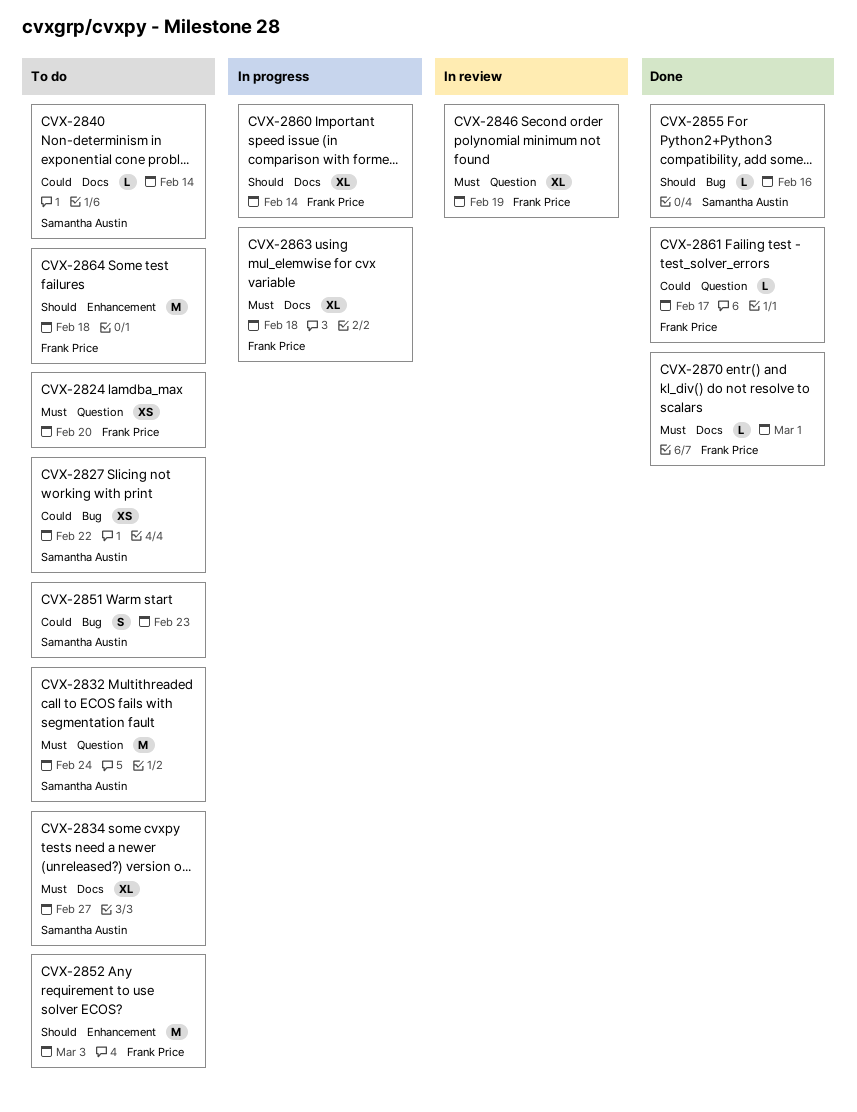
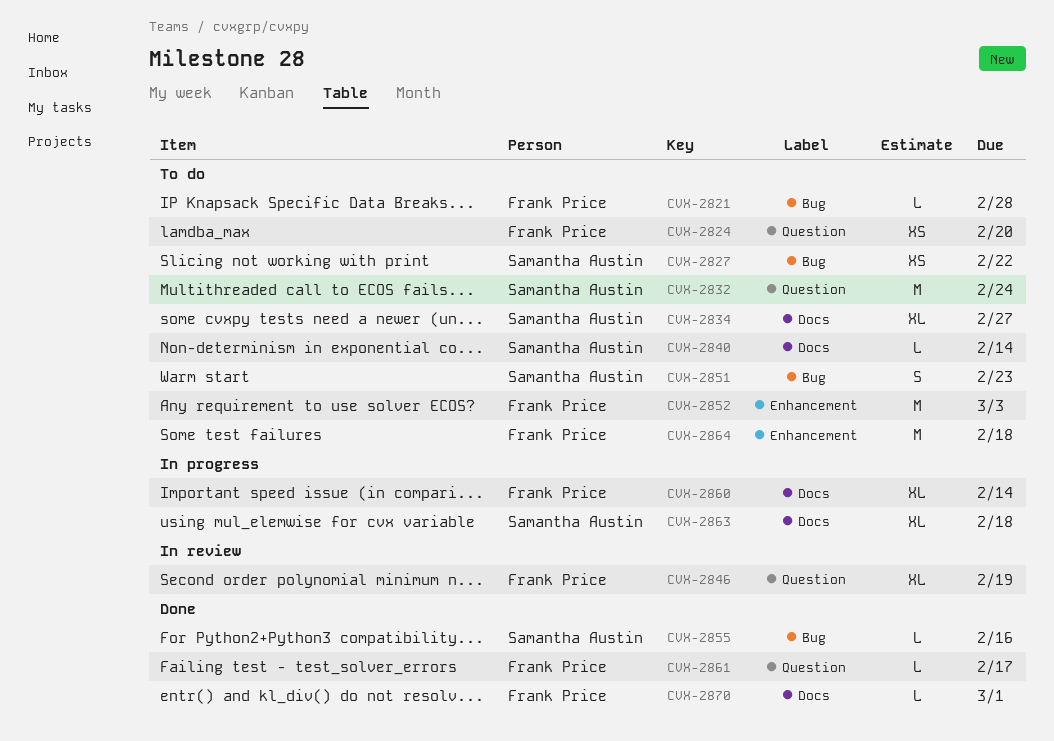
CVX-2821: none -> present
CVX-2863, owner: Frank Price -> Samantha Austin

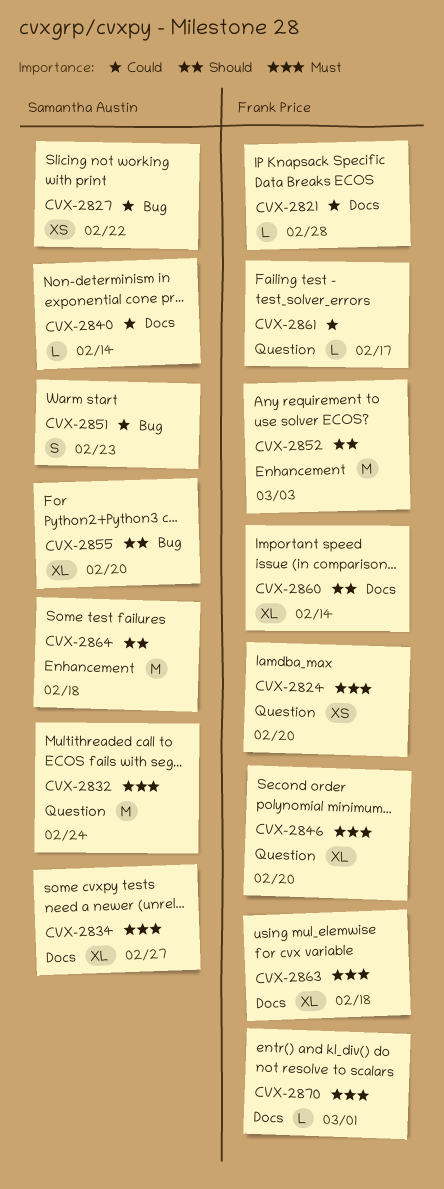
CVX-2821, label: Bug -> Docs
CVX-2846, due: Feb 19 -> Feb 20
CVX-2855, estimate: L -> XL
CVX-2855, due: Feb 16 -> Feb 20
CVX-2863, owner: Samantha Austin -> Frank Price
CVX-2864, owner: Frank Price -> Samantha Austin

